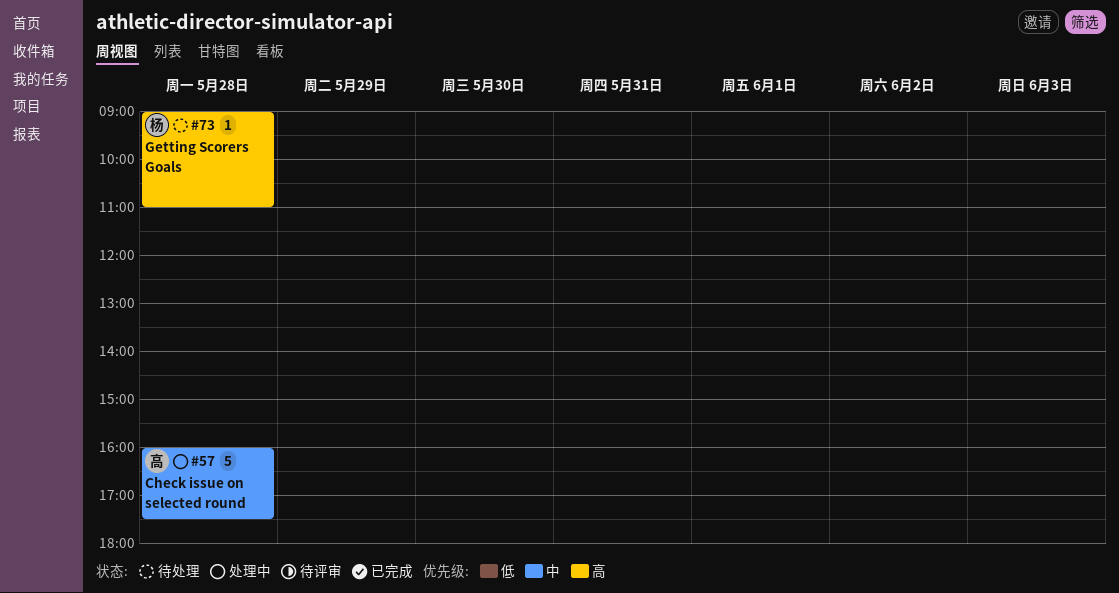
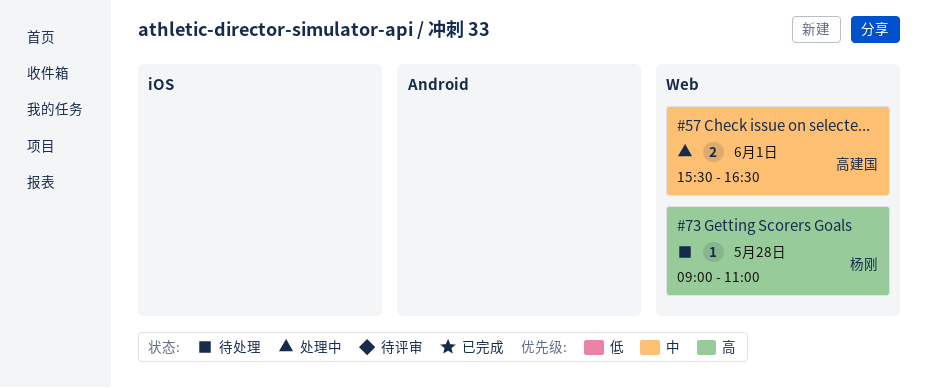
#57, estimate: 5 -> 2
#57, day: May 28 -> Jun 1
#57, begins: 16:00 -> 15:30
#57, ends: 17:30 -> 16:30

